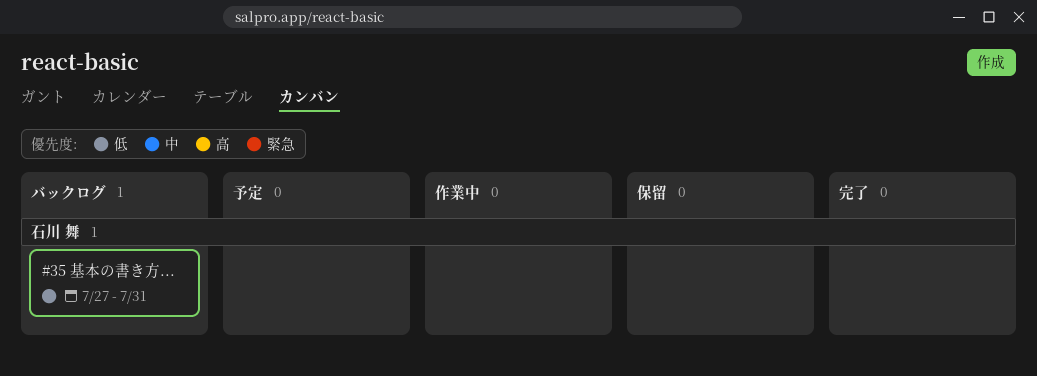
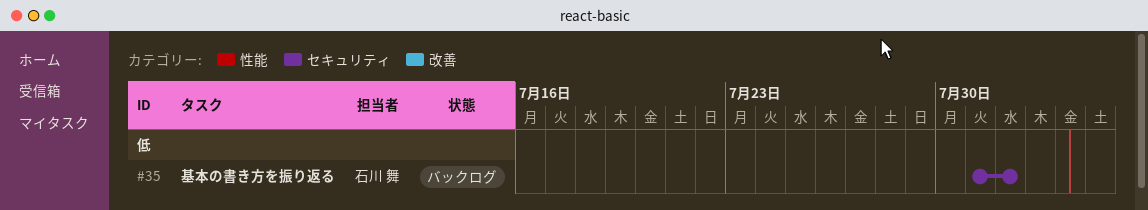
#35, start: Jul 27 -> Jul 31
#35, due: Jul 31 -> Aug 1

